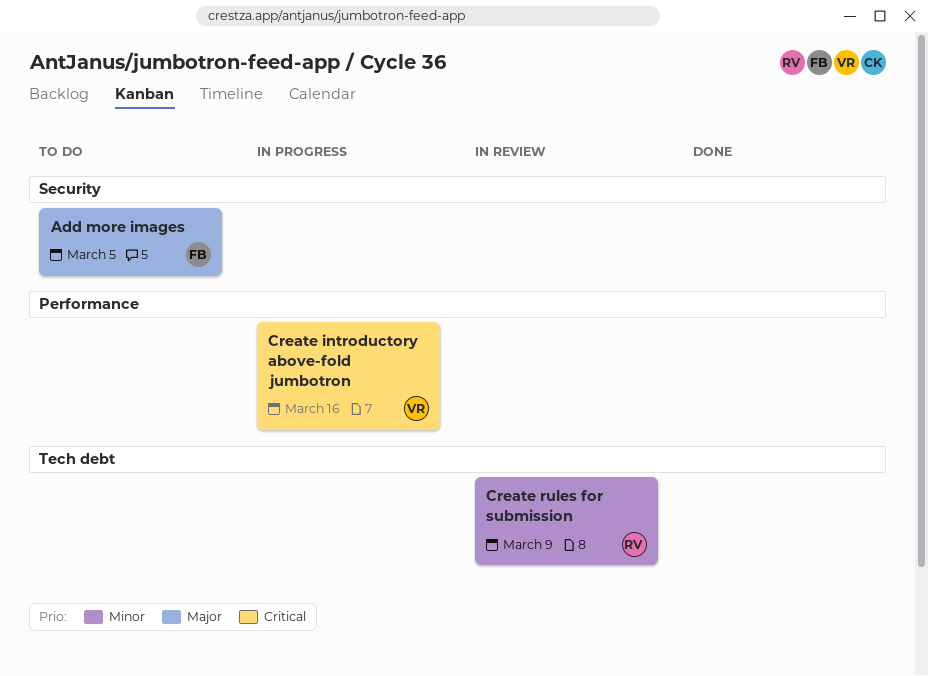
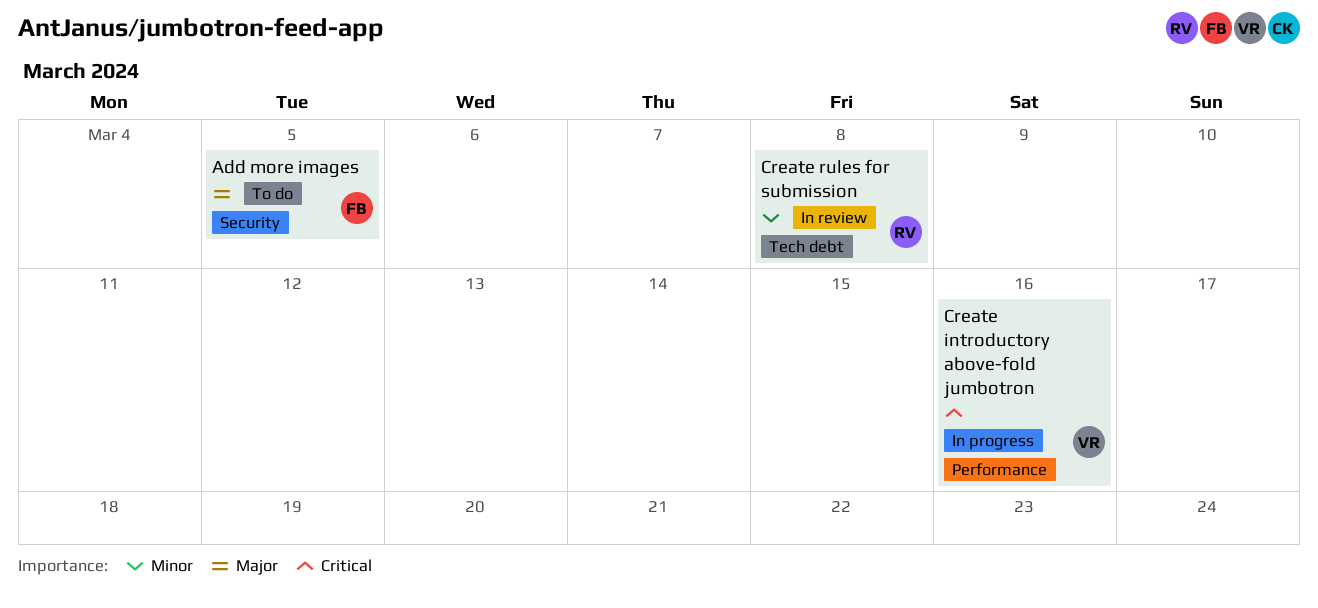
Create rules for submission, due: Mar 9 -> Mar 8

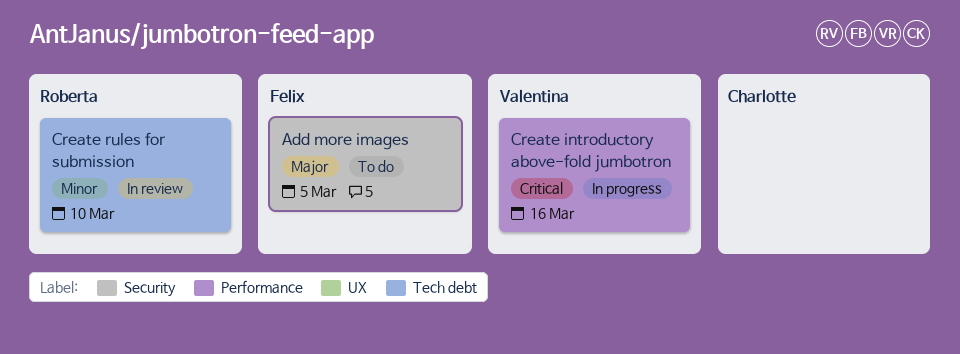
Create rules for submission, due: Mar 8 -> Mar 10

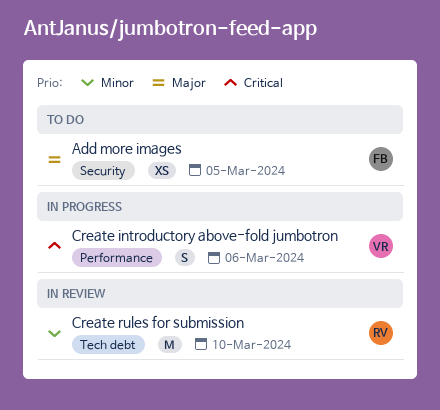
Create introductory above-fold jumbotron, due: Mar 16 -> Mar 6

